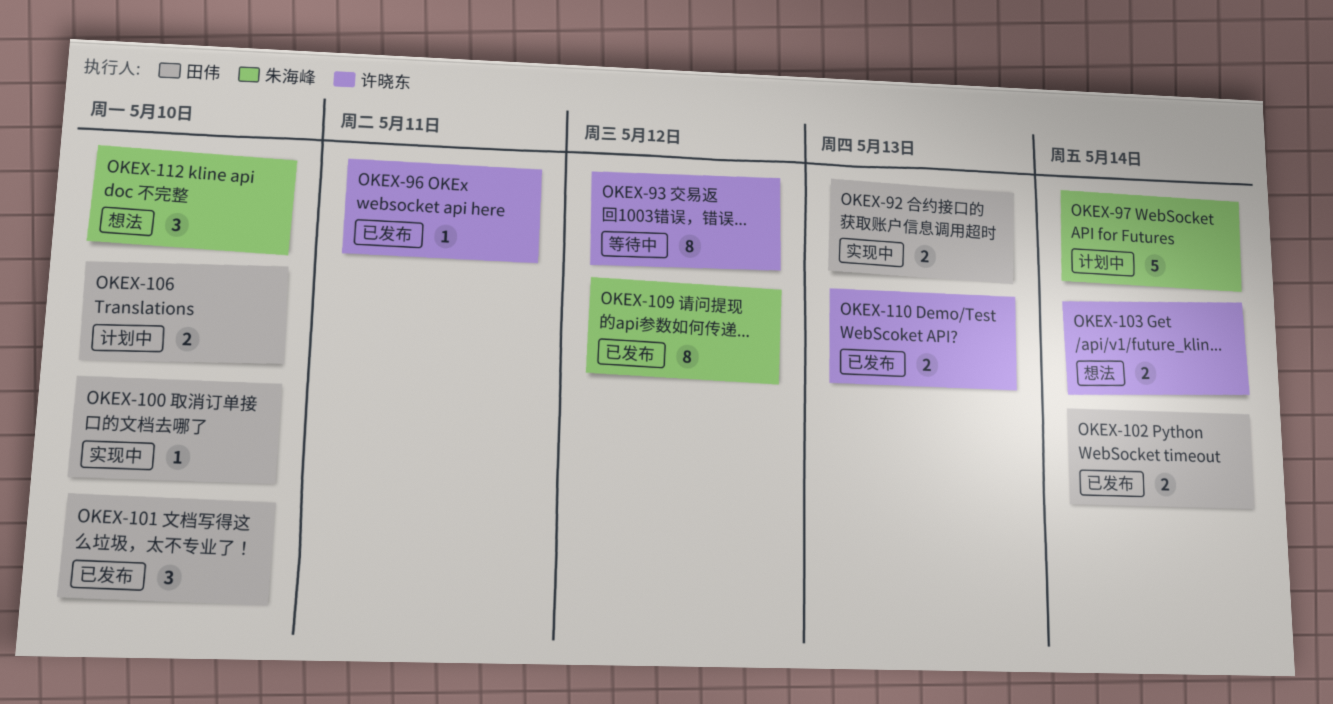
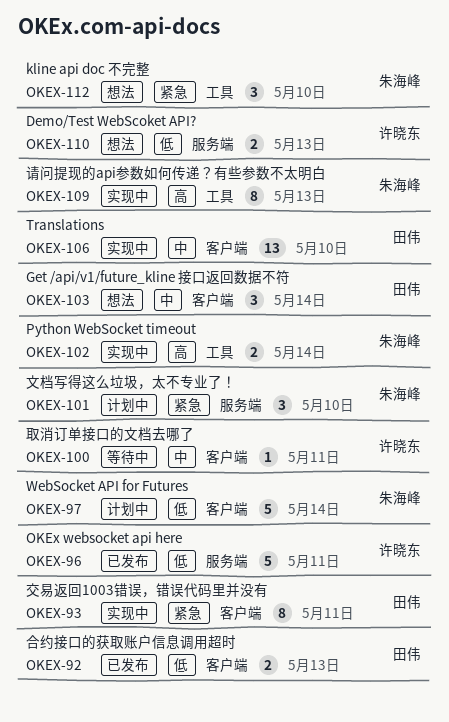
OKEX-92, status: 实现中 -> 已发布
OKEX-93, status: 等待中 -> 实现中
OKEX-93, owner: 许晓东 -> 田伟
OKEX-93, due: May 12 -> May 11
OKEX-96, estimate: 1 -> 5
OKEX-100, status: 实现中 -> 等待中
OKEX-100, owner: 田伟 -> 许晓东
OKEX-100, due: May 10 -> May 11
OKEX-101, status: 已发布 -> 计划中
OKEX-101, owner: 田伟 -> 朱海峰
OKEX-102, status: 已发布 -> 实现中
OKEX-102, owner: 田伟 -> 朱海峰
OKEX-103, owner: 许晓东 -> 田伟
OKEX-103, estimate: 2 -> 3
OKEX-106, status: 计划中 -> 实现中
OKEX-106, estimate: 2 -> 13
OKEX-109, status: 已发布 -> 实现中
OKEX-109, due: May 12 -> May 13
OKEX-110, status: 已发布 -> 想法

